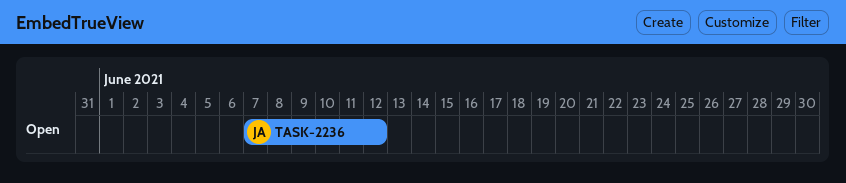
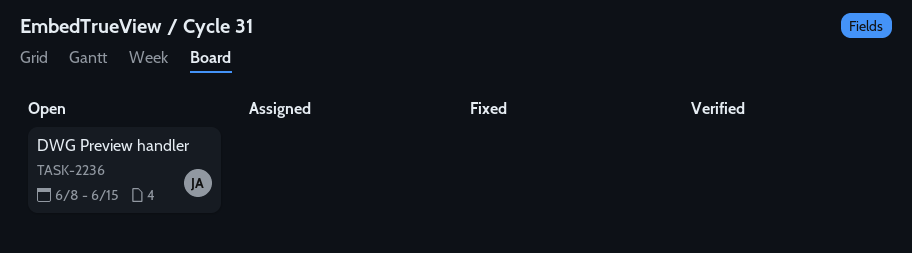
TASK-2236, start: Jun 7 -> Jun 8
TASK-2236, due: Jun 12 -> Jun 15

